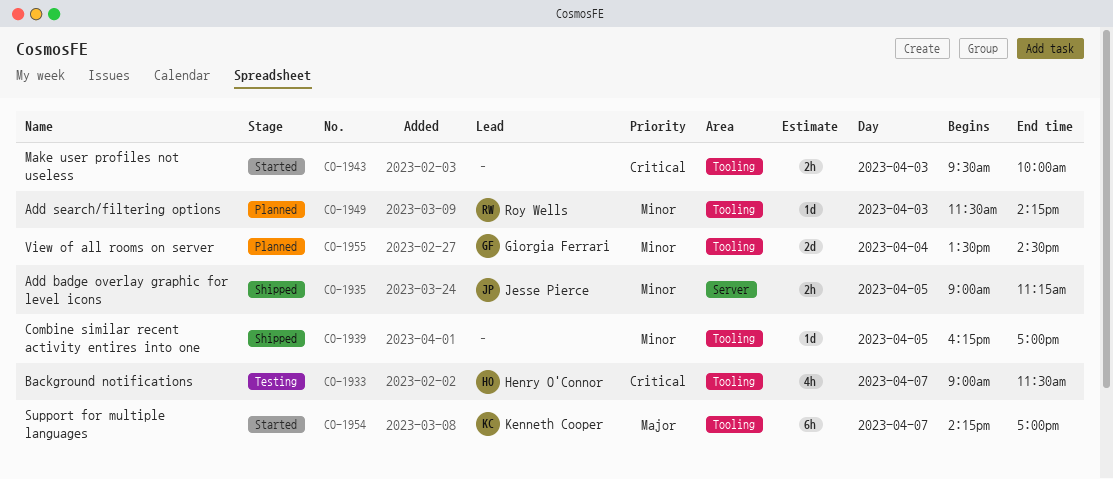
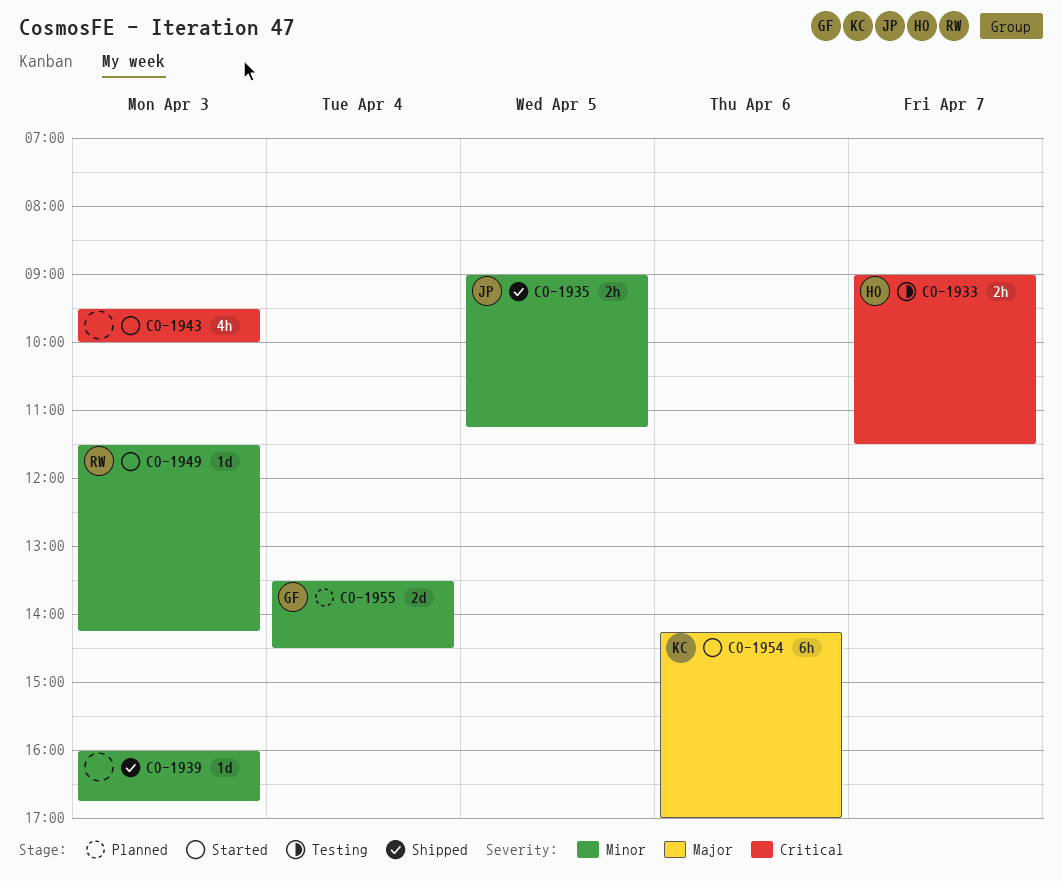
CO-1933, estimate: 4h -> 2h
CO-1939, day: Apr 5 -> Apr 3
CO-1939, begins: 16:15 -> 16:00
CO-1939, ends: 17:00 -> 16:45
CO-1943, estimate: 2h -> 4h
CO-1949, status: Planned -> Started
CO-1954, day: Apr 7 -> Apr 6

